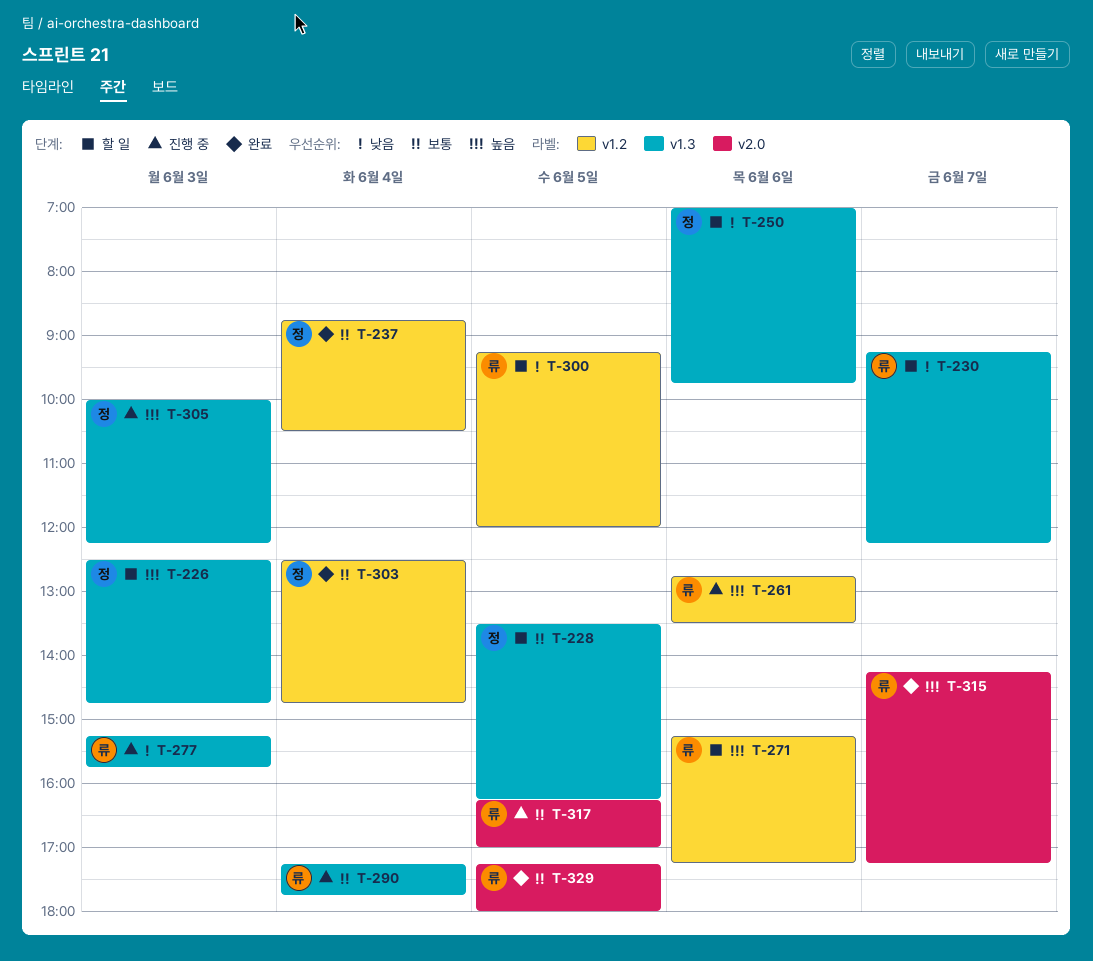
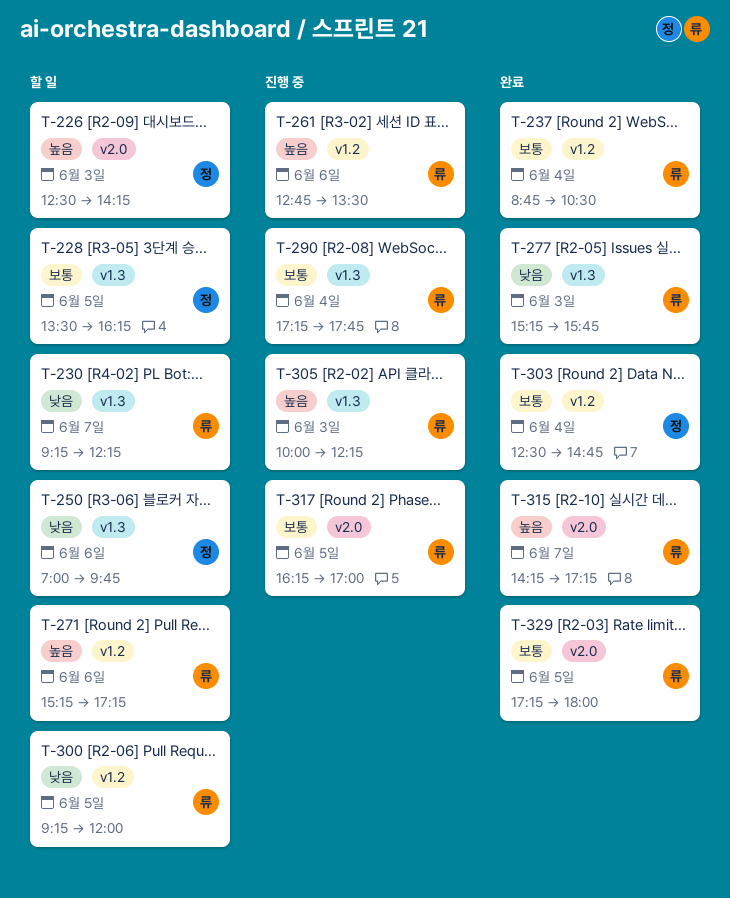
T-226, label: v1.3 -> v2.0
T-226, ends: 14:45 -> 14:15
T-237, owner: 정 -> 류
T-277, status: 진행 중 -> 완료
T-305, owner: 정 -> 류

